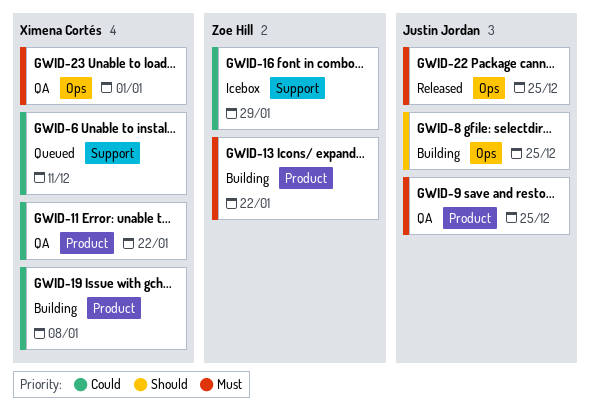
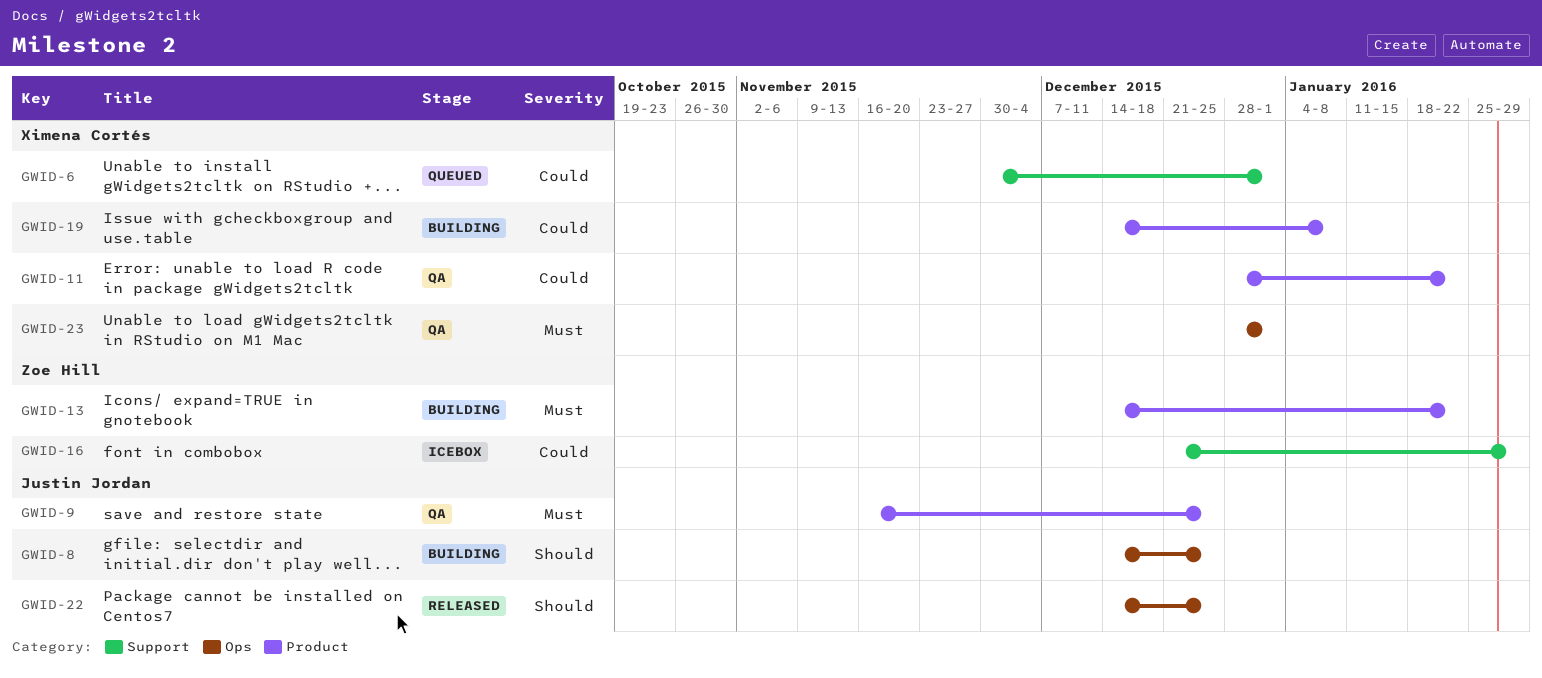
GWID-6, due: Dec 11 -> Jan 1
GWID-22, priority: Must -> Should

